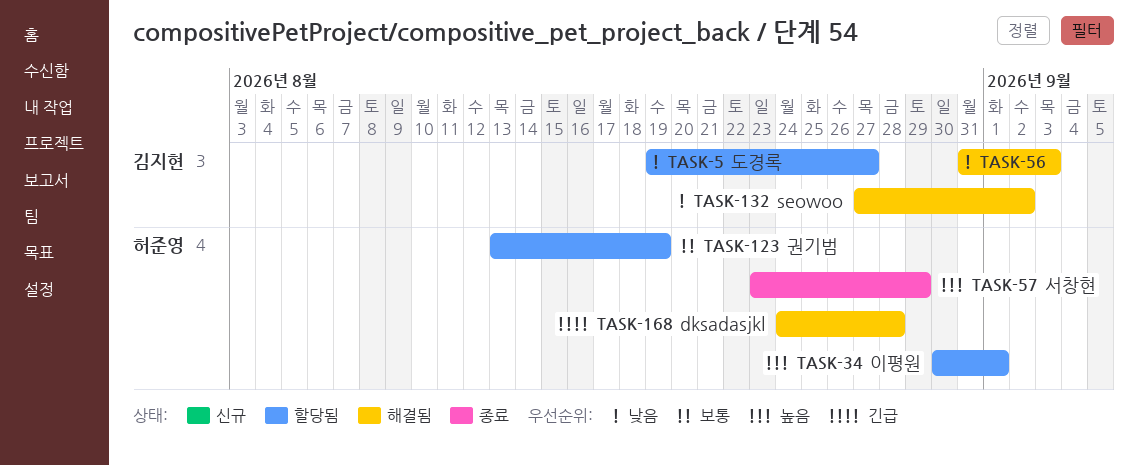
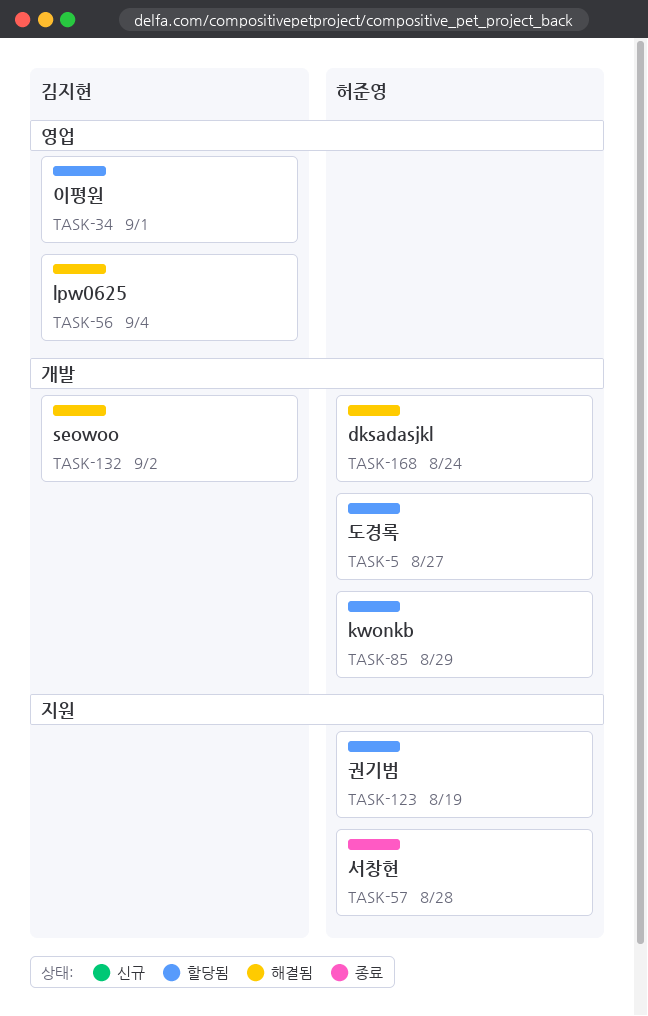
TASK-5, owner: 김지현 -> 허준영
TASK-34, owner: 허준영 -> 김지현
TASK-56, due: Sep 3 -> Sep 4
TASK-57, due: Aug 29 -> Aug 28
TASK-85: none -> present
TASK-168, due: Aug 28 -> Aug 24

